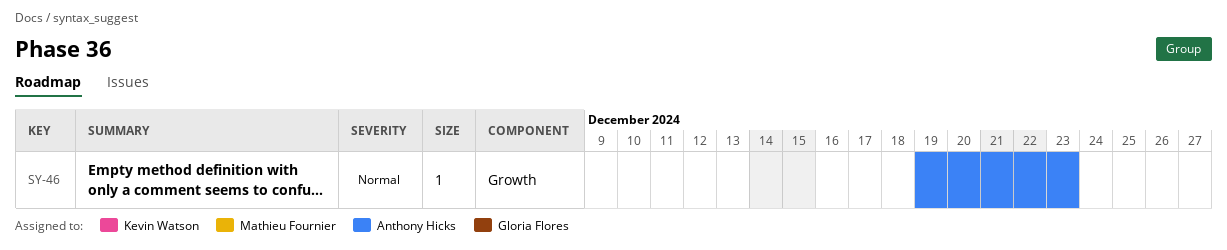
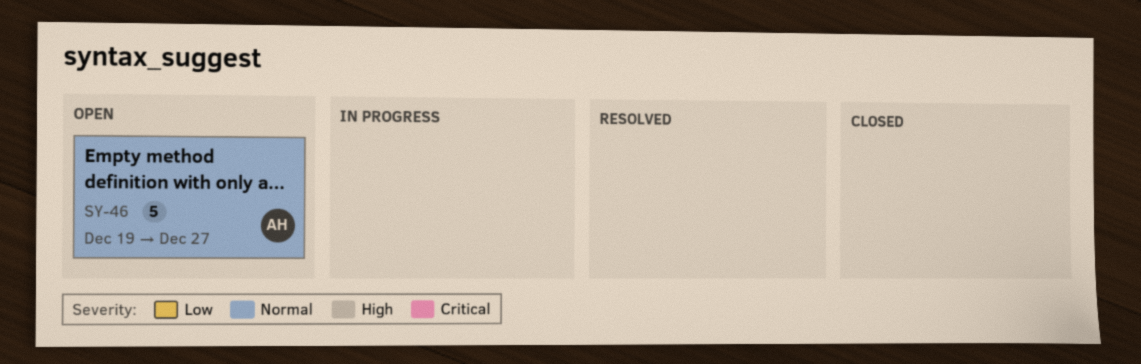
SY-46, estimate: 1 -> 5
SY-46, due: Dec 23 -> Dec 27

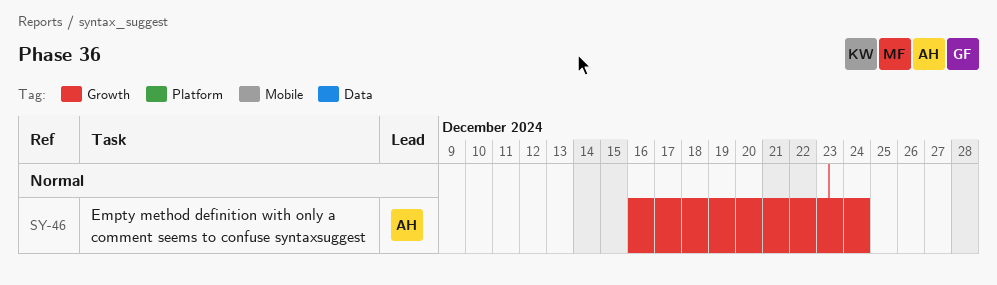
SY-46, start: Dec 19 -> Dec 16
SY-46, due: Dec 27 -> Dec 24

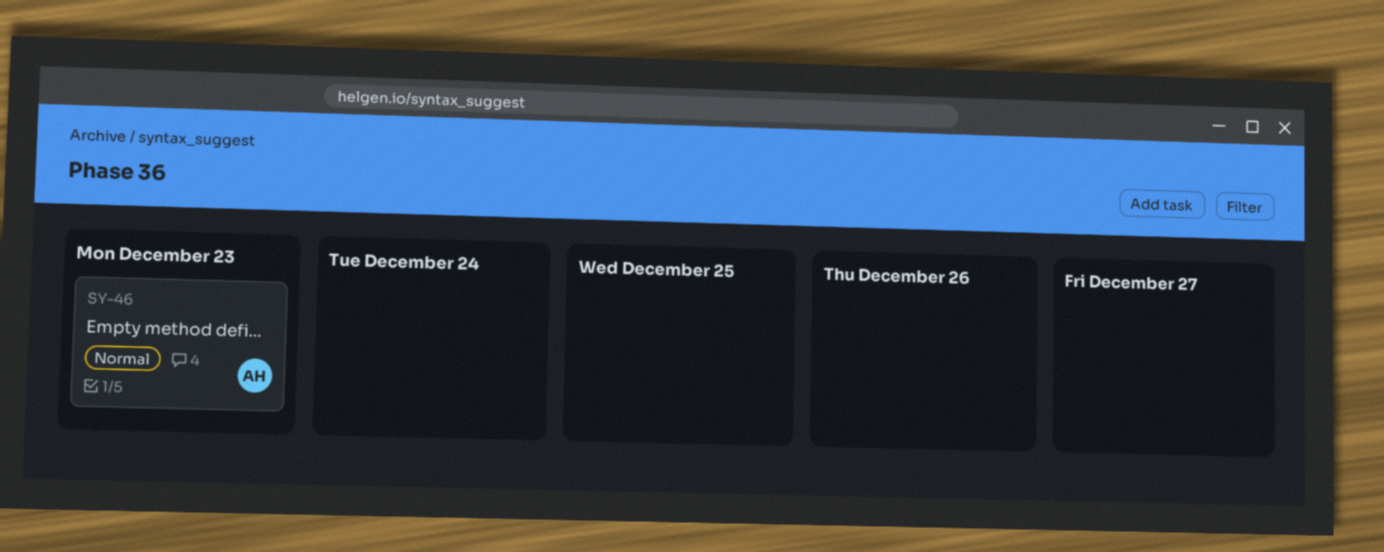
SY-46, due: Dec 24 -> Dec 23

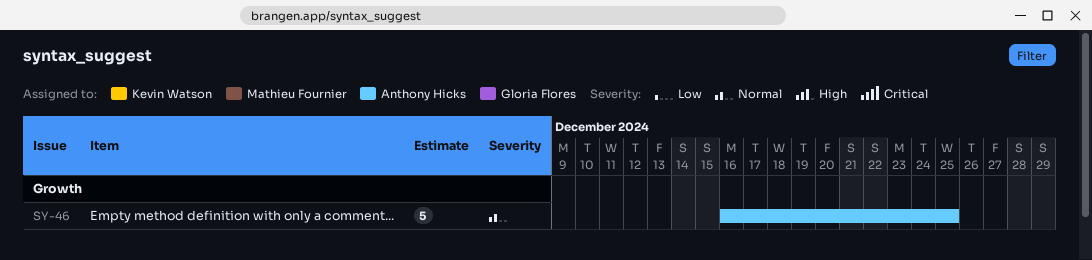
SY-46, due: Dec 23 -> Dec 25

